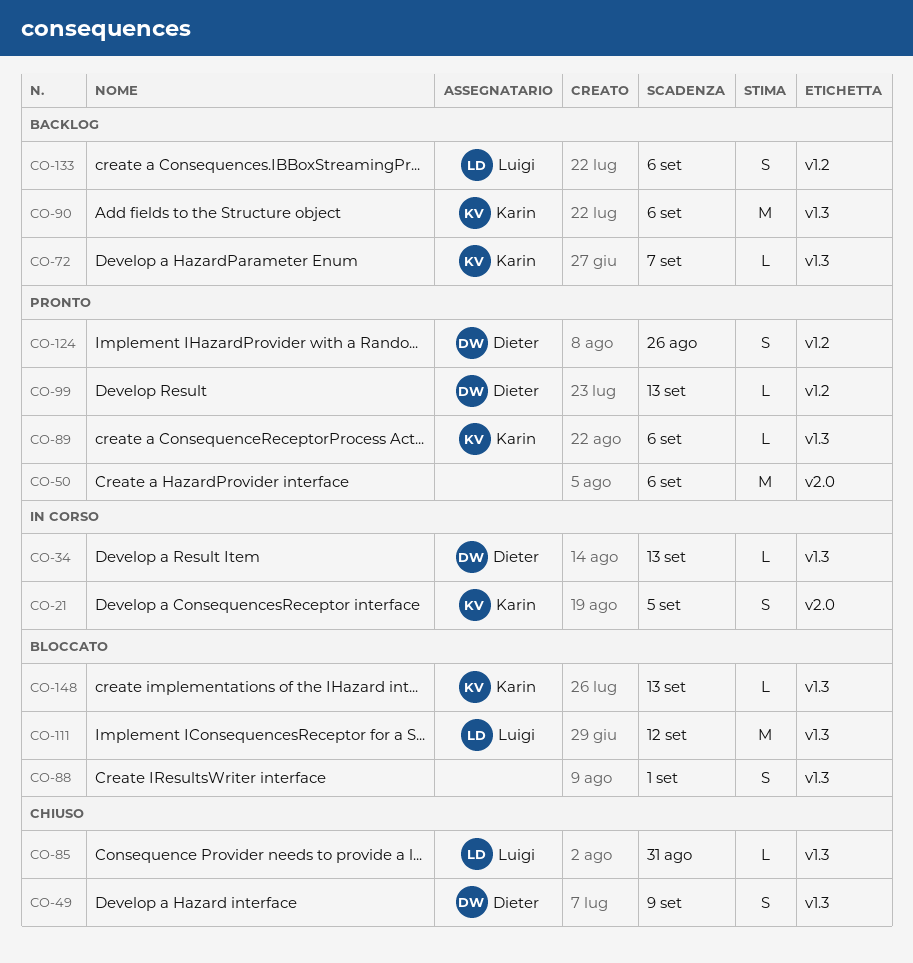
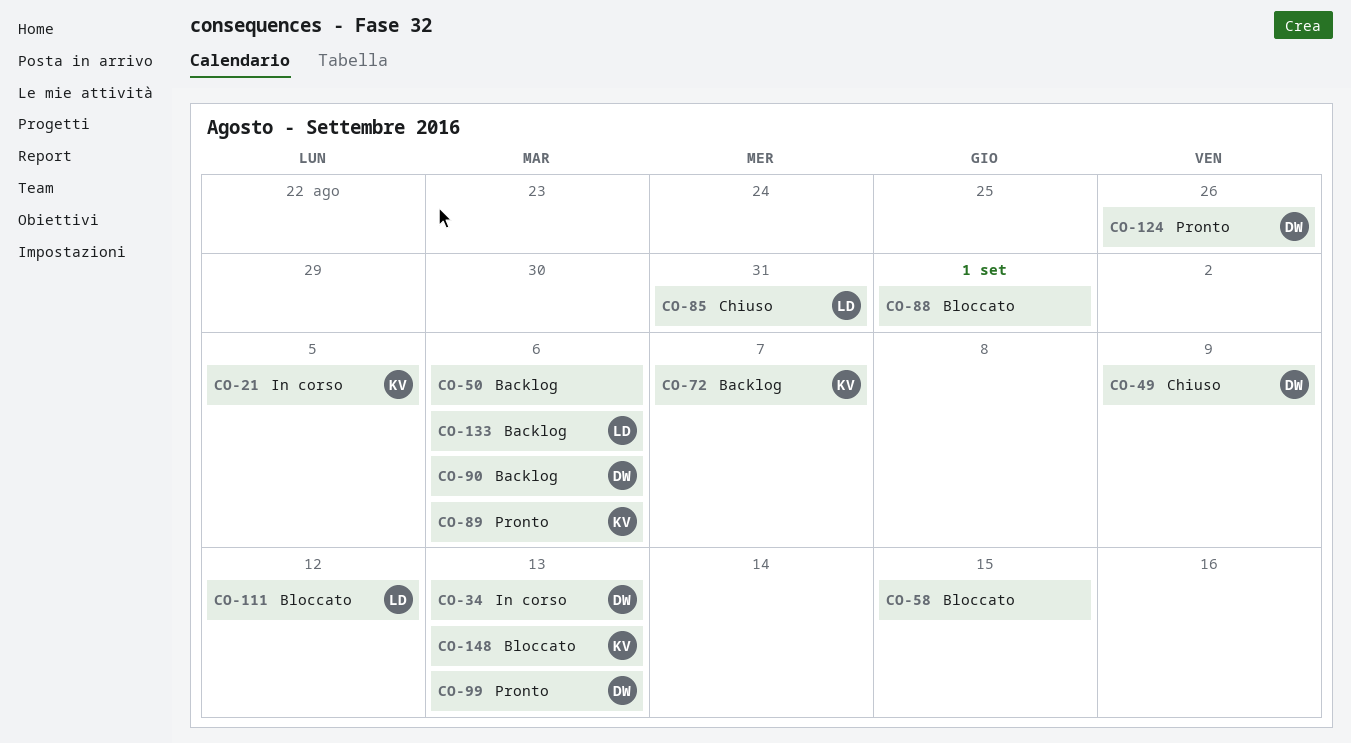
CO-50, status: Pronto -> Backlog
CO-58: none -> present
CO-90, owner: Karin -> Dieter

